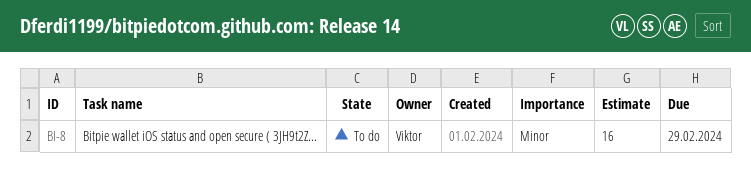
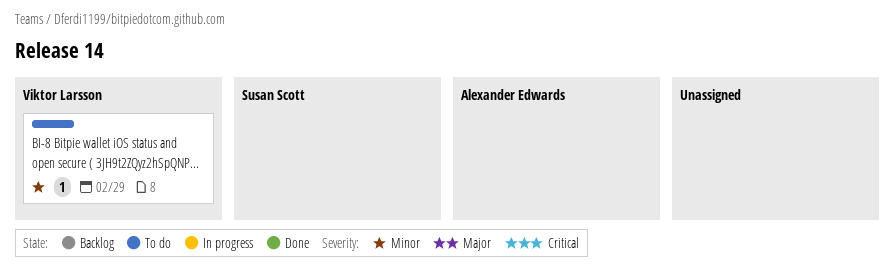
BI-8, estimate: 16 -> 1

